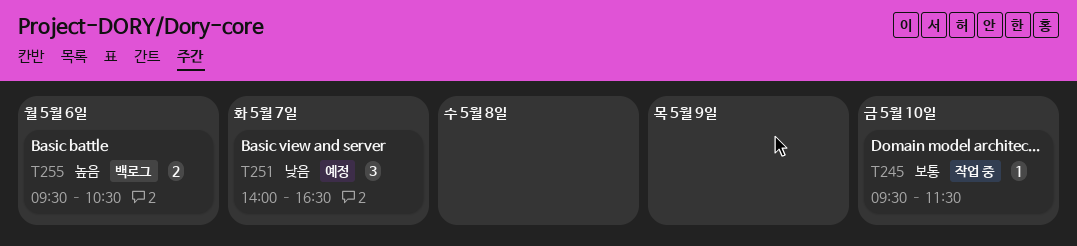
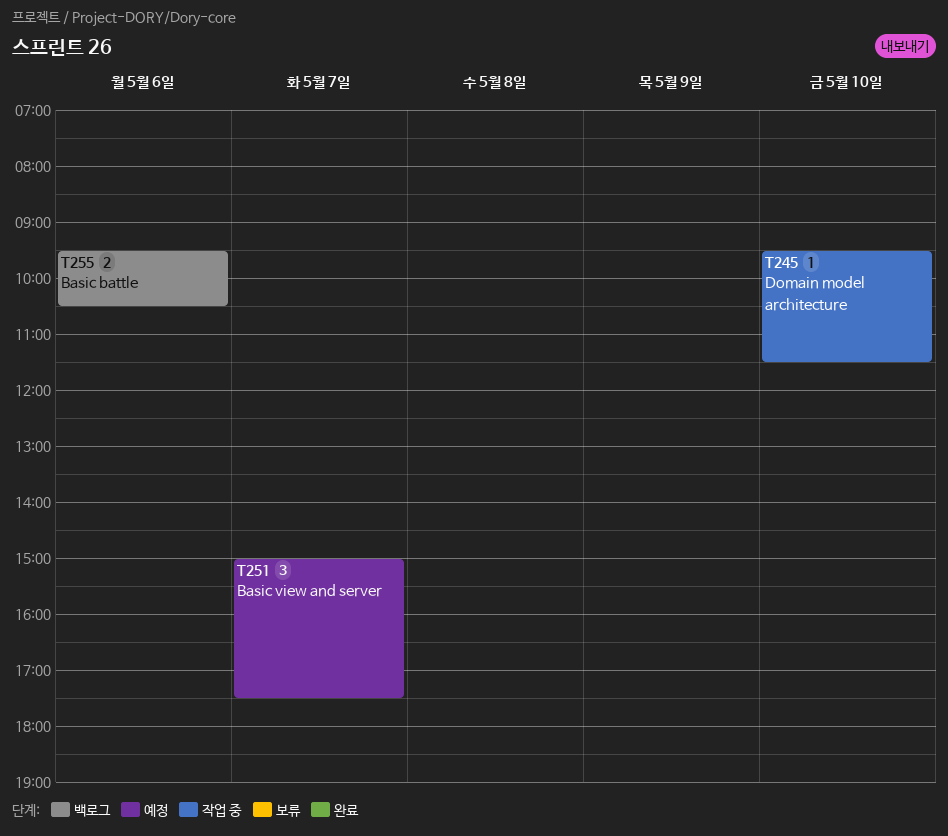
T251, begins: 14:00 -> 15:00
T251, ends: 16:30 -> 17:30

